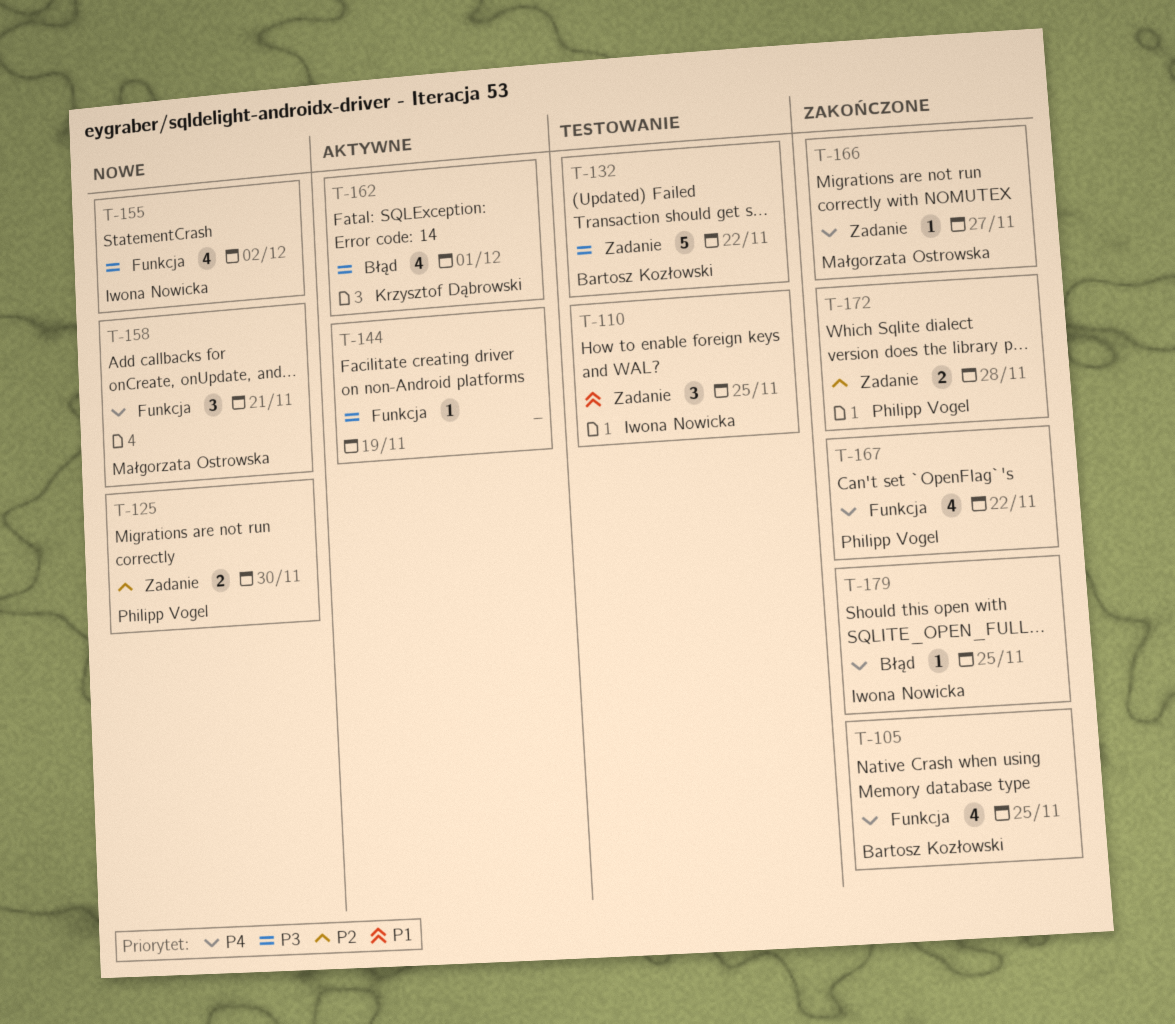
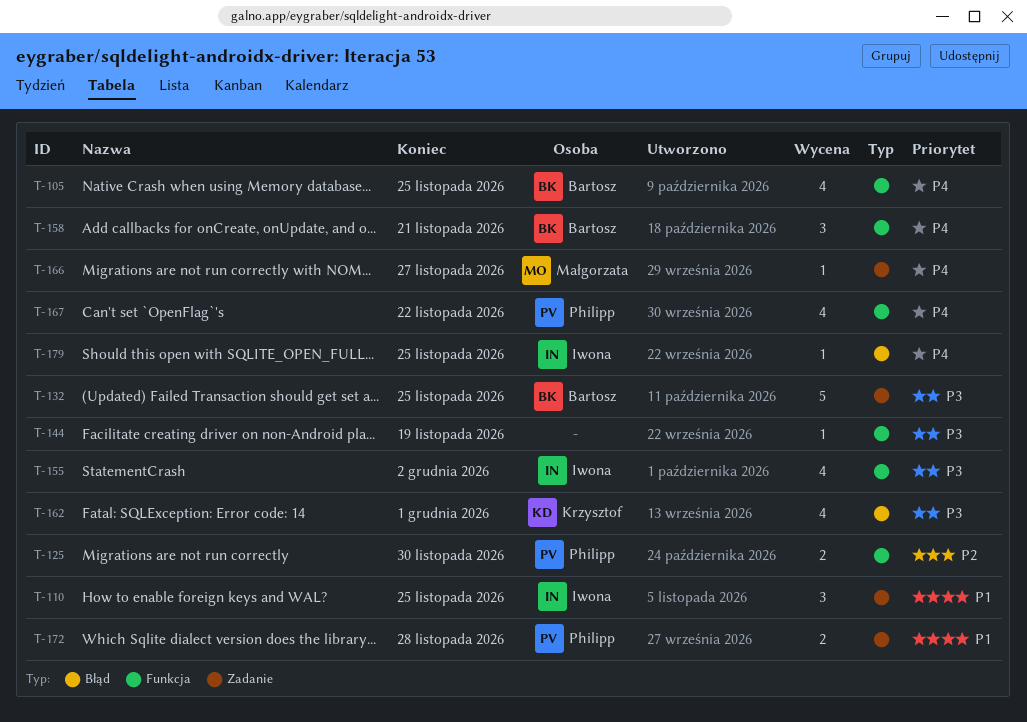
T-125, label: Zadanie -> Funkcja
T-132, due: Nov 22 -> Nov 25
T-158, owner: Małgorzata Ostrowska -> Bartosz Kozłowski
T-172, priority: P2 -> P1

